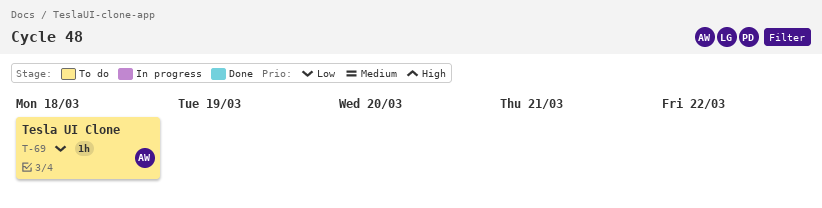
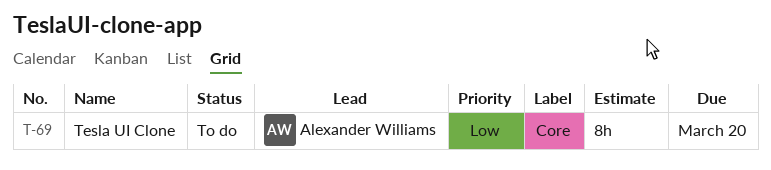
T-69, estimate: 1h -> 8h
T-69, due: Mar 18 -> Mar 20

